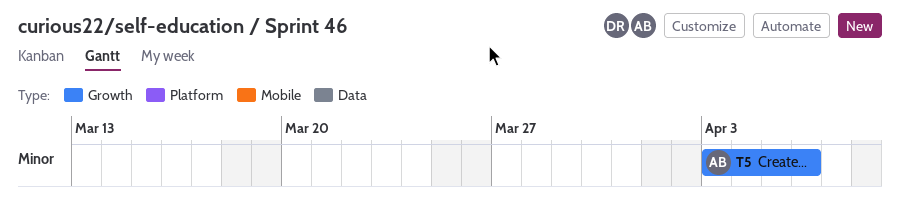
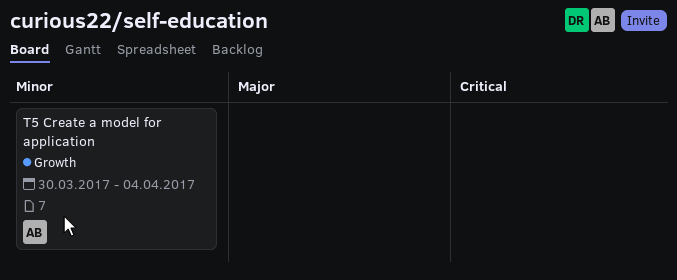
T5, start: Apr 3 -> Mar 30
T5, due: Apr 6 -> Apr 4

